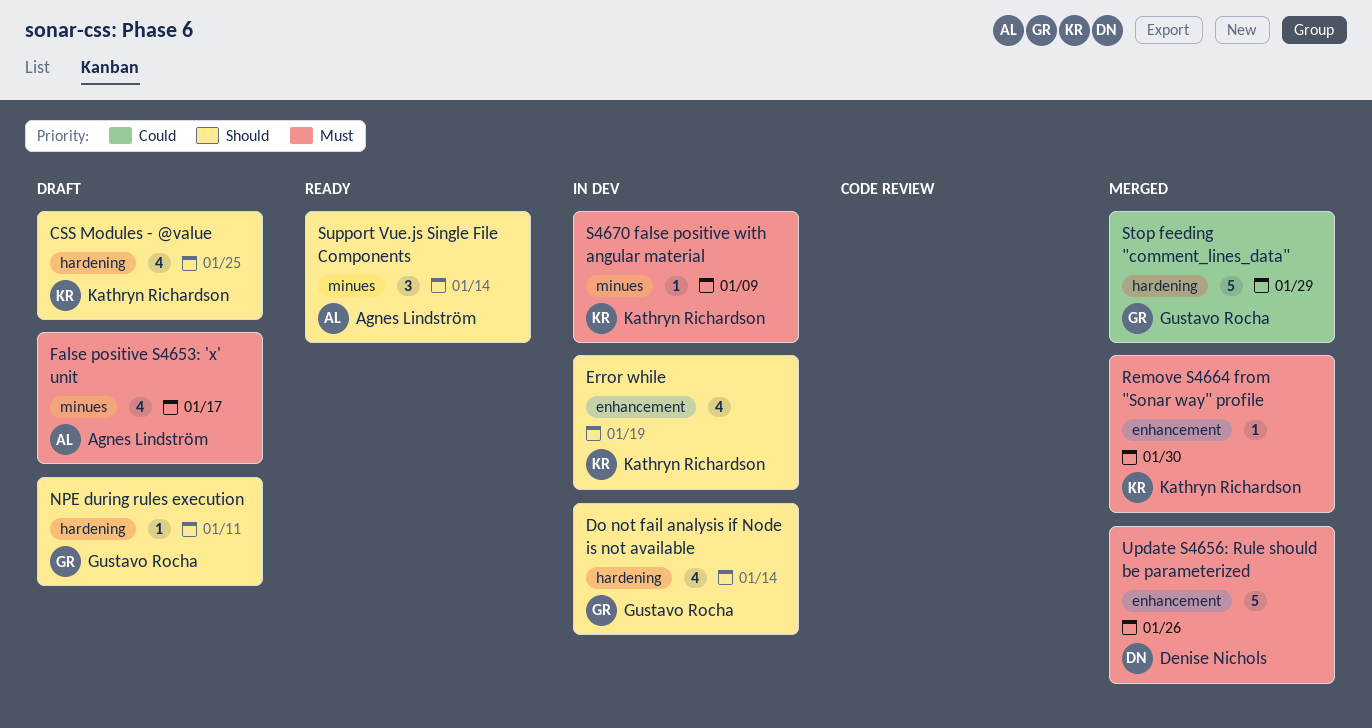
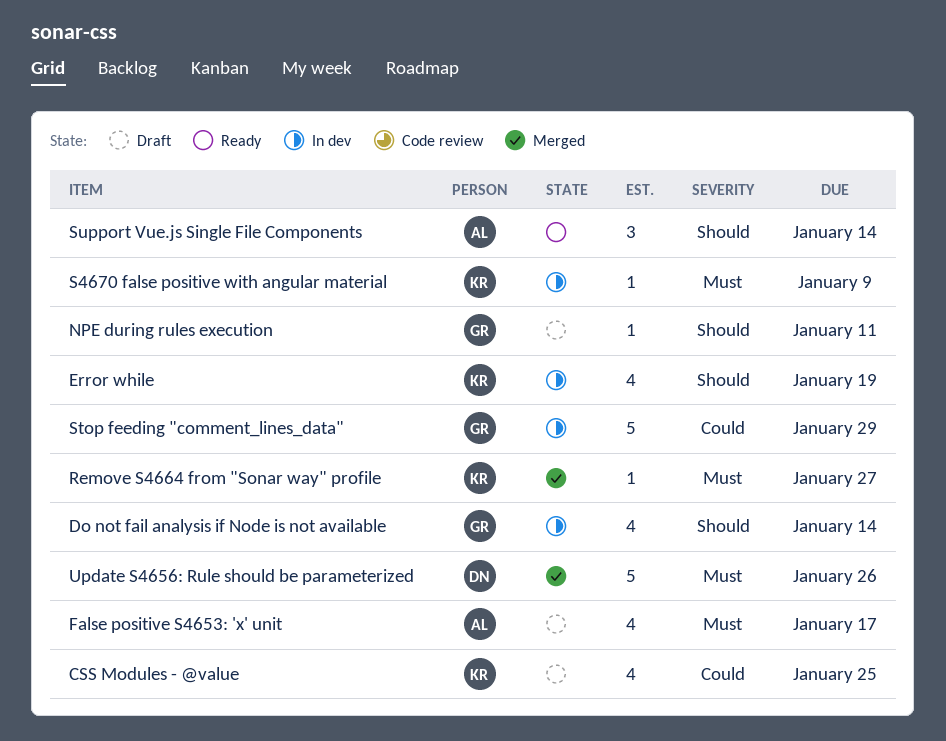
CSS Modules - @value, priority: Should -> Could
Remove S4664 from "Sonar way" profile, due: Jan 30 -> Jan 27
Stop feeding "comment_lines_data", status: Merged -> In dev

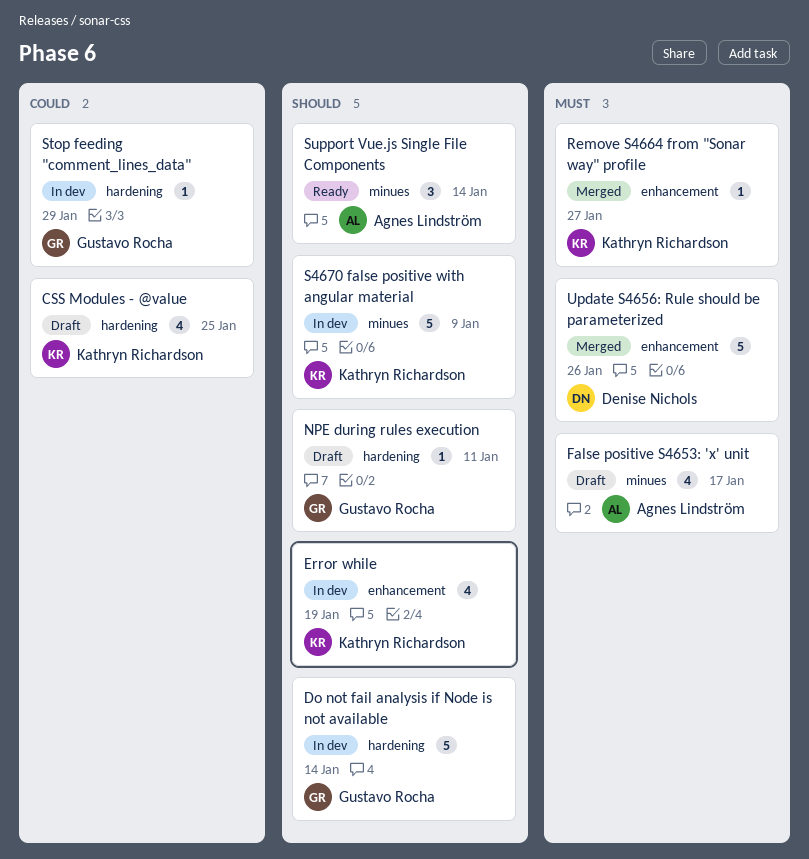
Do not fail analysis if Node is not available, estimate: 4 -> 5
S4670 false positive with angular material, priority: Must -> Should
S4670 false positive with angular material, estimate: 1 -> 5
Stop feeding "comment_lines_data", estimate: 5 -> 1

